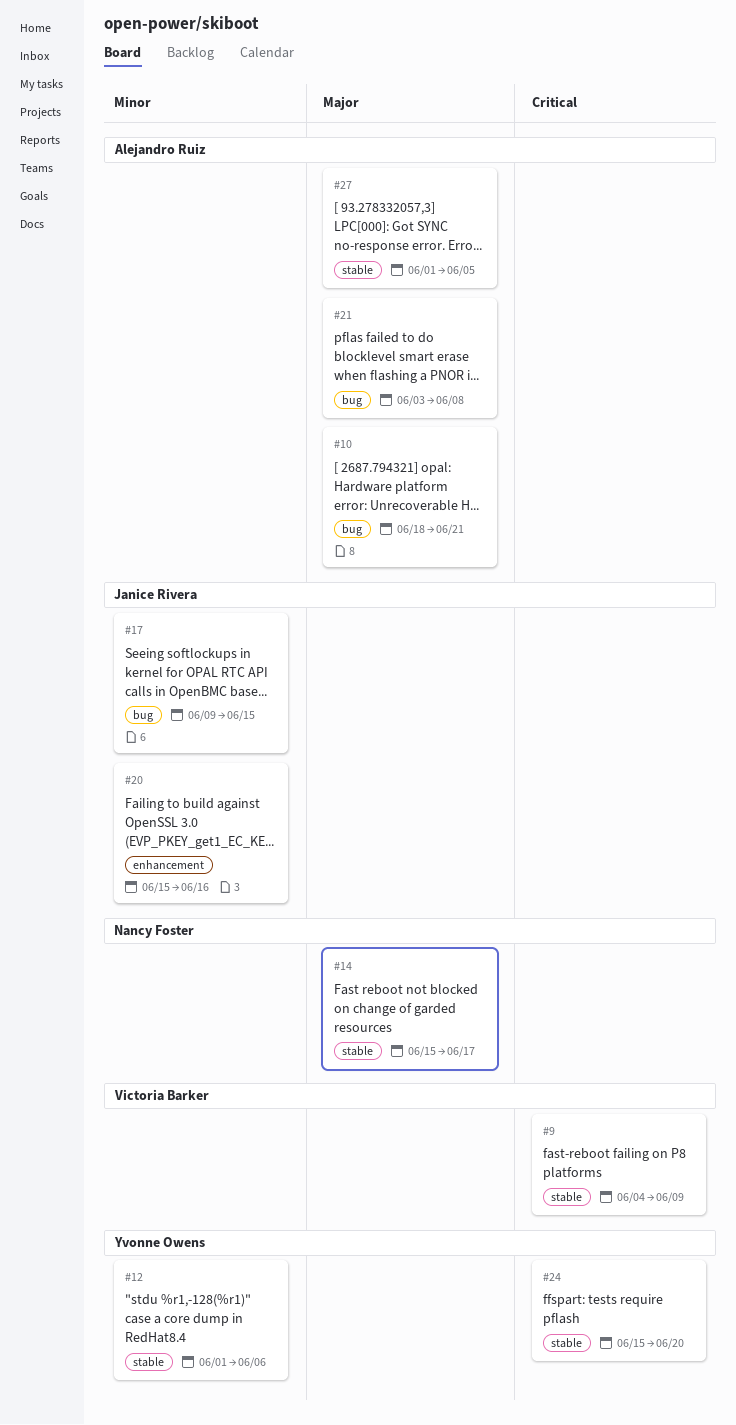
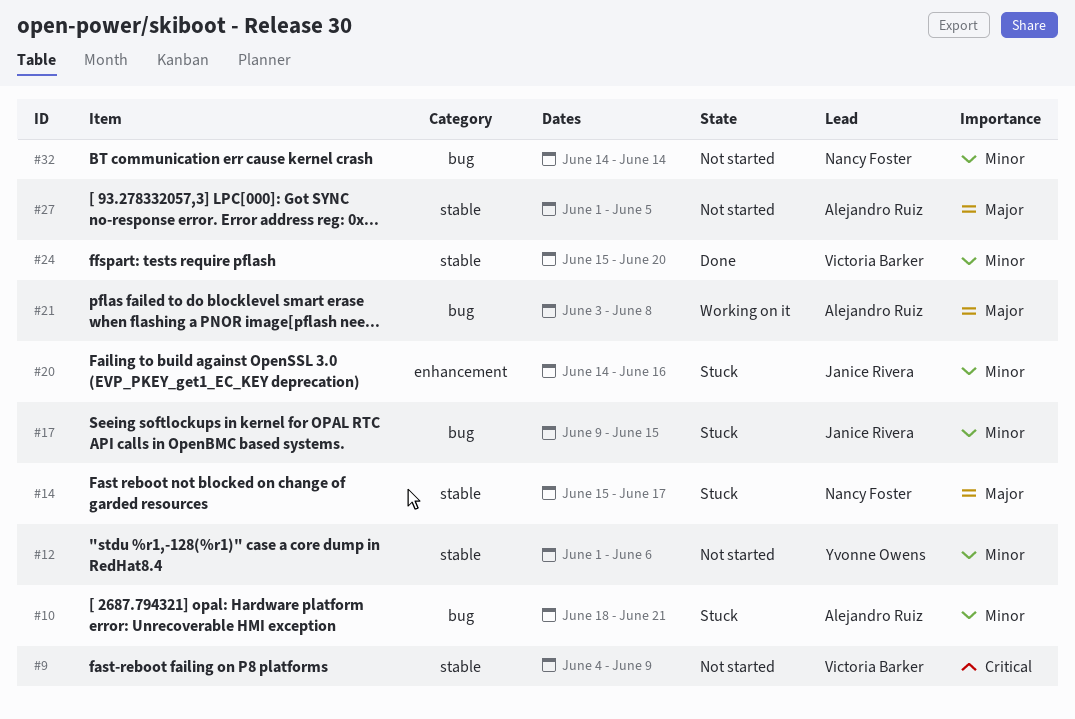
#10, priority: Major -> Minor
#20, start: Jun 15 -> Jun 14
#24, owner: Yvonne Owens -> Victoria Barker
#24, priority: Critical -> Minor
#32: none -> present

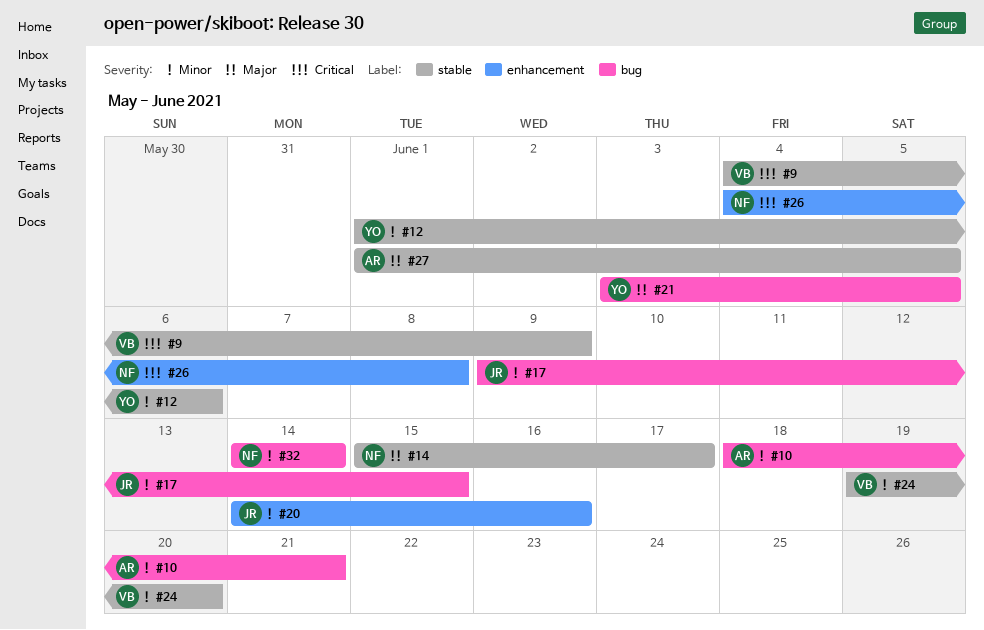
#21, owner: Alejandro Ruiz -> Yvonne Owens
#21, due: Jun 8 -> Jun 5
#24, start: Jun 15 -> Jun 19
#26: none -> present

